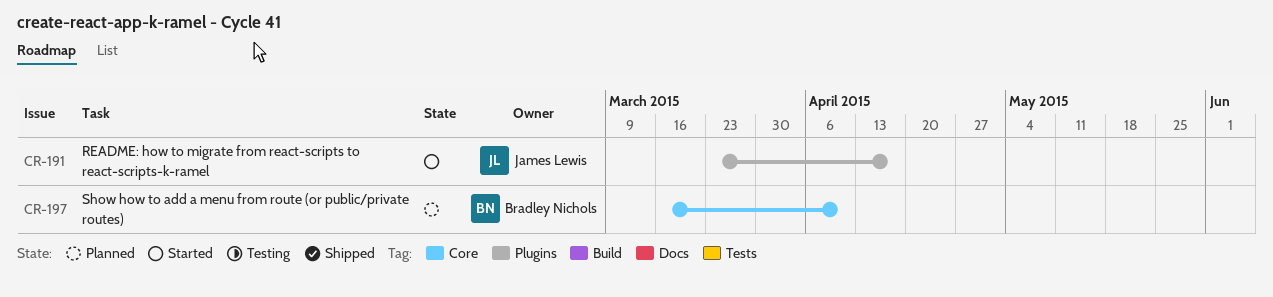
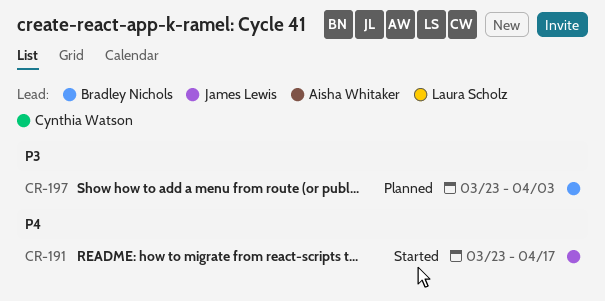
CR-197, start: Mar 16 -> Mar 23
CR-197, due: Apr 10 -> Apr 3

